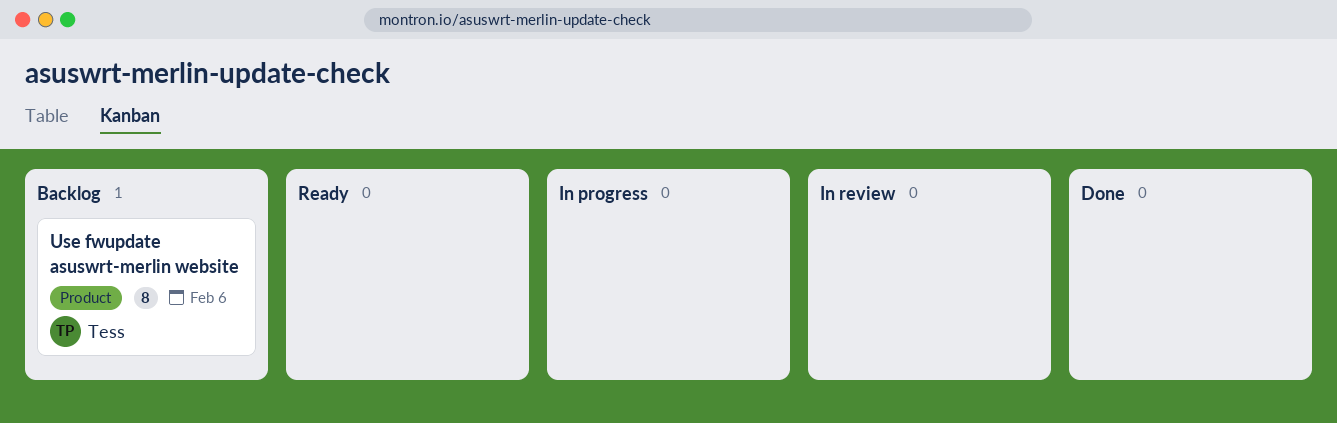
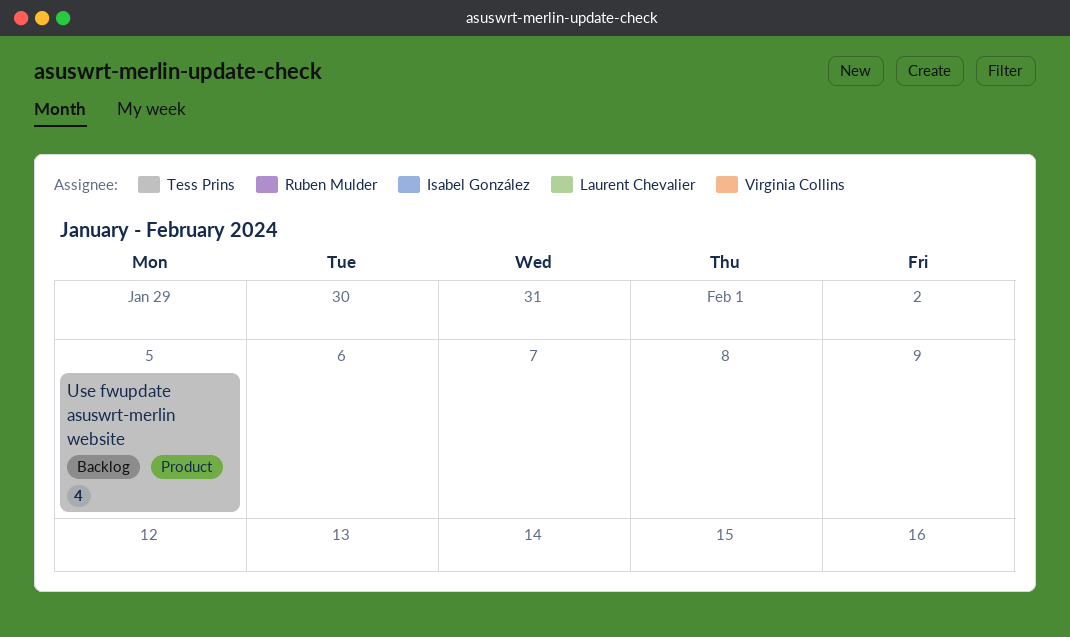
Use fwupdate asuswrt-merlin website, estimate: 8 -> 4
Use fwupdate asuswrt-merlin website, due: Feb 6 -> Feb 5

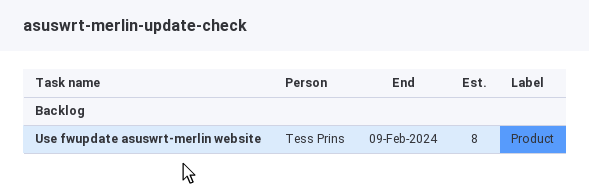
Use fwupdate asuswrt-merlin website, estimate: 4 -> 8
Use fwupdate asuswrt-merlin website, due: Feb 5 -> Feb 9

